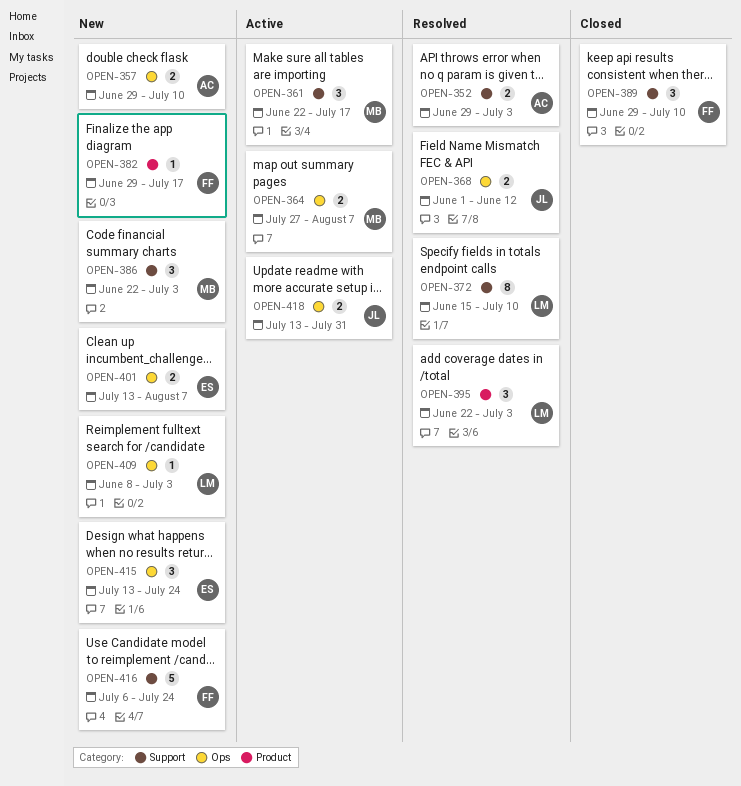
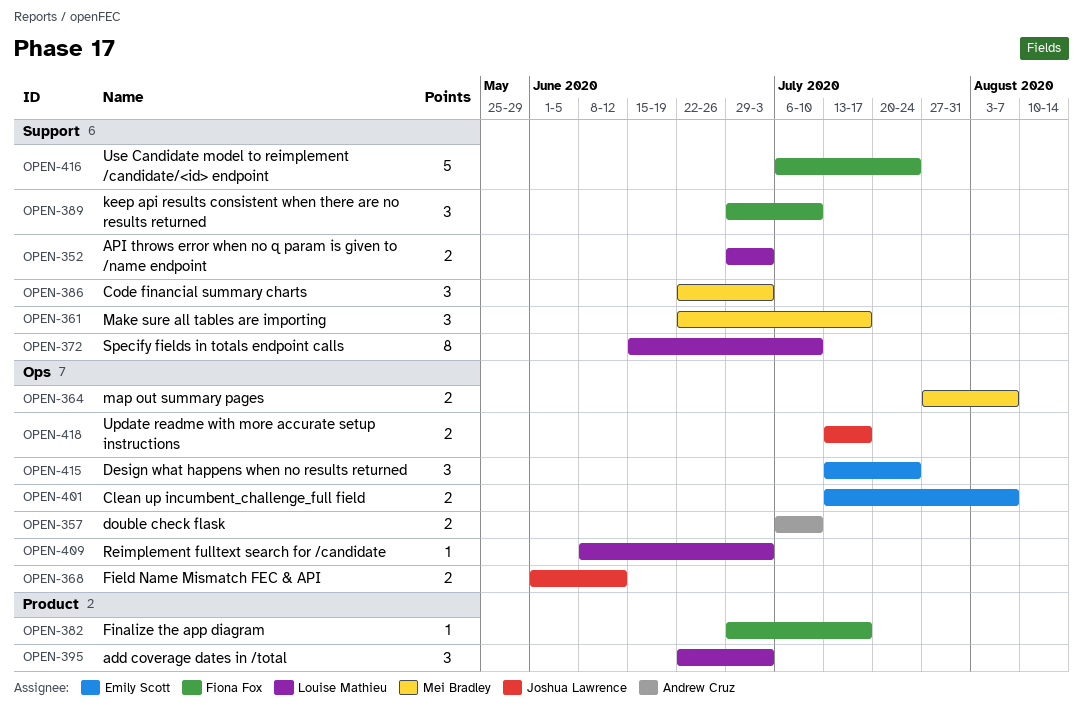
OPEN-352, owner: Andrew Cruz -> Louise Mathieu
OPEN-357, start: Jun 29 -> Jul 6
OPEN-418, due: Jul 31 -> Jul 17

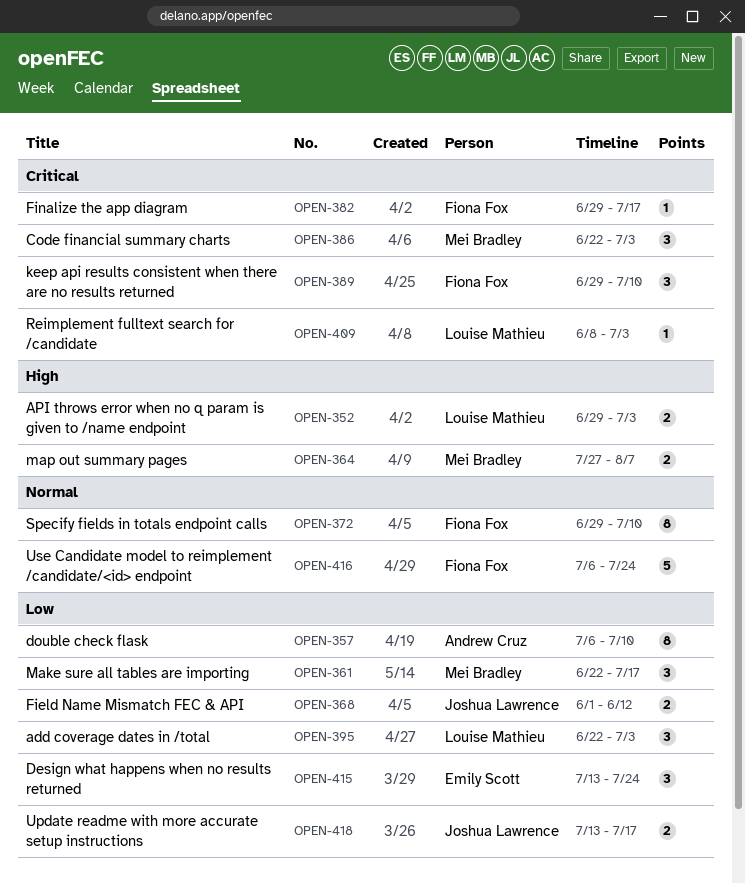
OPEN-357, estimate: 2 -> 8
OPEN-372, owner: Louise Mathieu -> Fiona Fox
OPEN-372, start: Jun 15 -> Jun 29
OPEN-401: present -> none

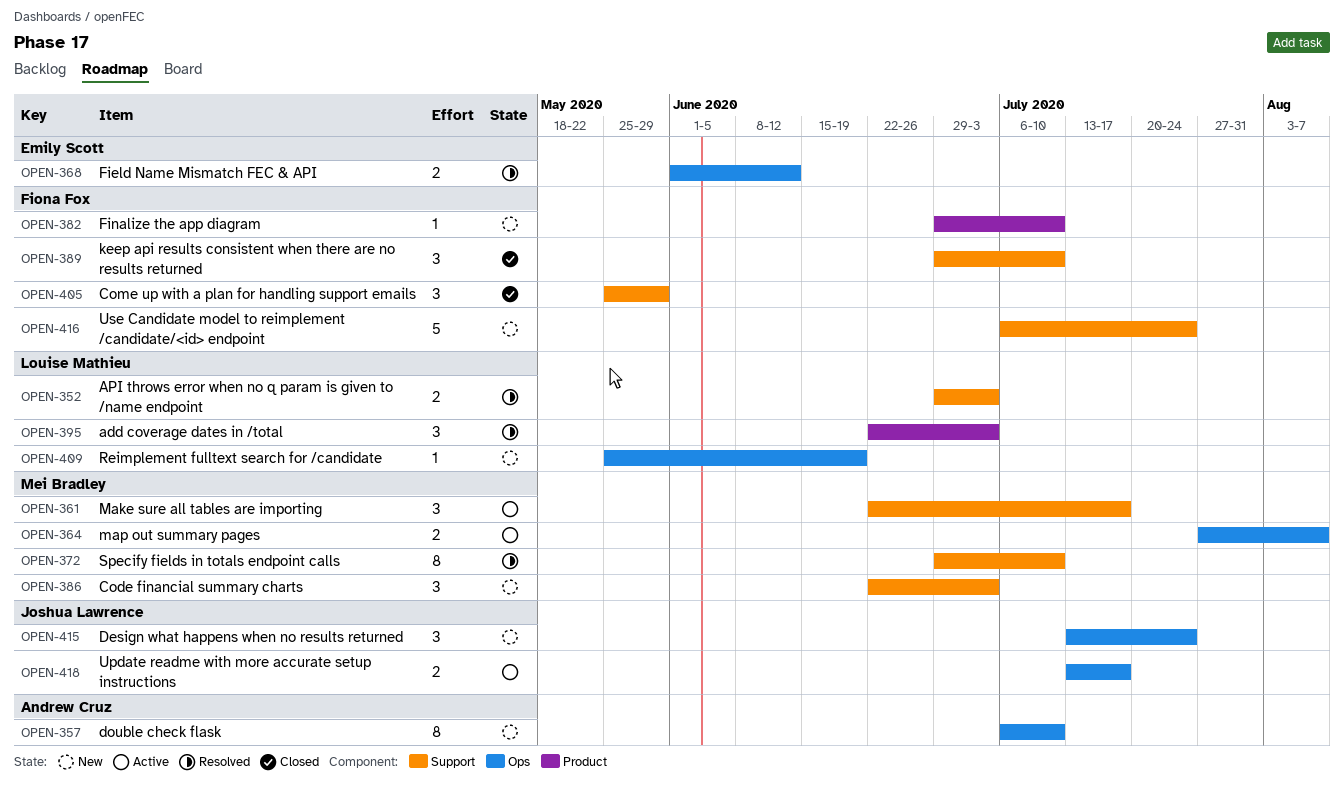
OPEN-368, owner: Joshua Lawrence -> Emily Scott
OPEN-372, owner: Fiona Fox -> Mei Bradley
OPEN-382, due: Jul 17 -> Jul 10
OPEN-405: none -> present
OPEN-409, start: Jun 8 -> May 25
OPEN-409, due: Jul 3 -> Jun 19
OPEN-415, owner: Emily Scott -> Joshua Lawrence

